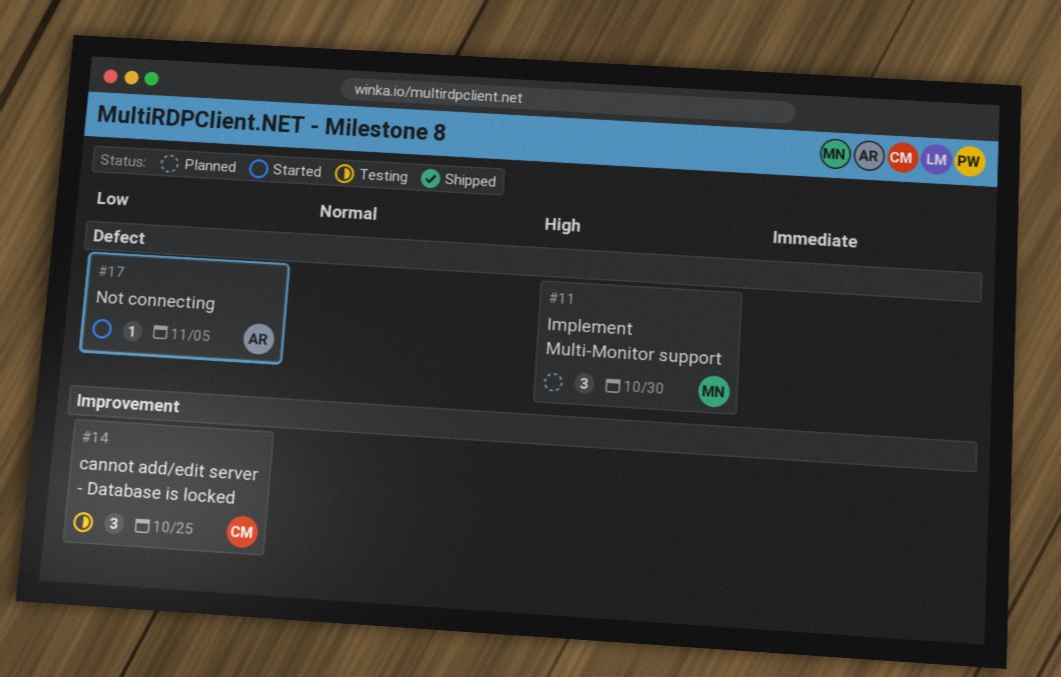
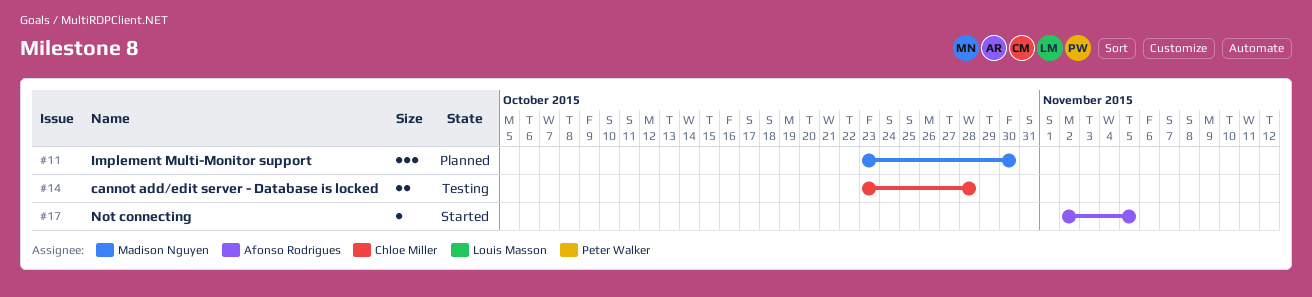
#14, estimate: 3 -> 2
#14, due: Oct 25 -> Oct 28

